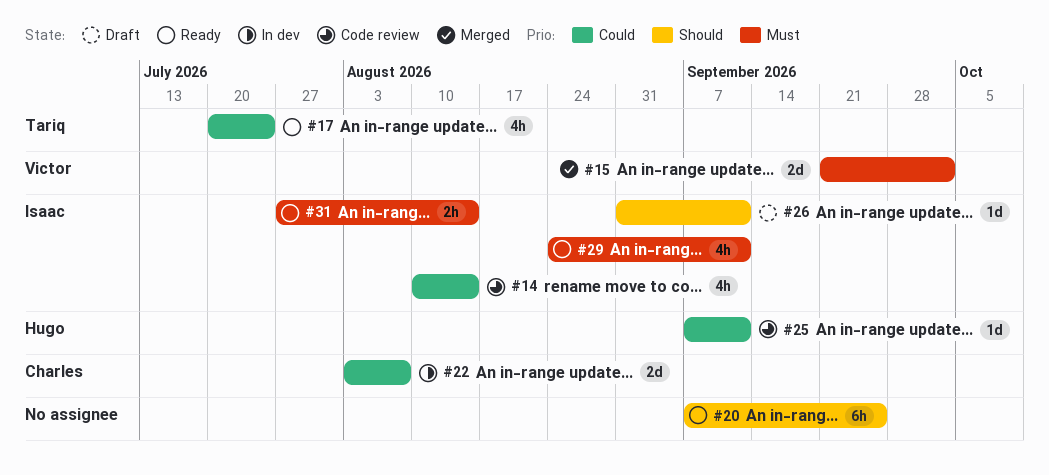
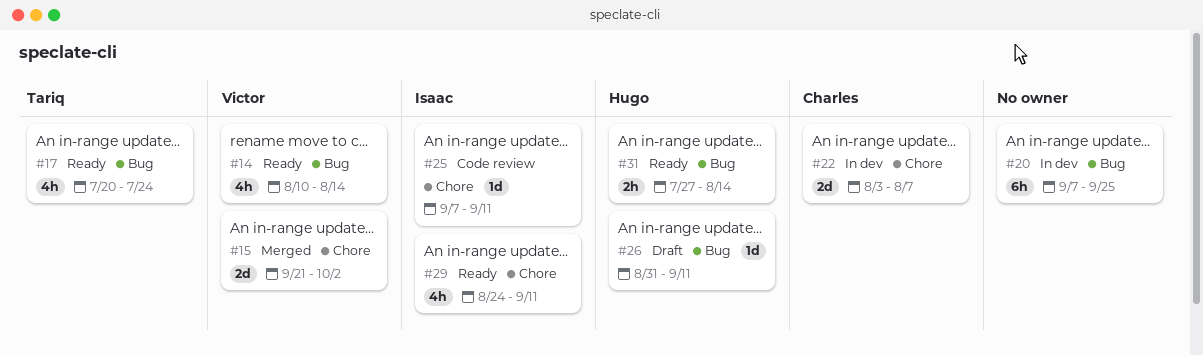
#14, status: Code review -> Ready
#14, owner: Isaac -> Victor
#20, status: Ready -> In dev
#25, owner: Hugo -> Isaac
#26, owner: Isaac -> Hugo
#31, owner: Isaac -> Hugo

